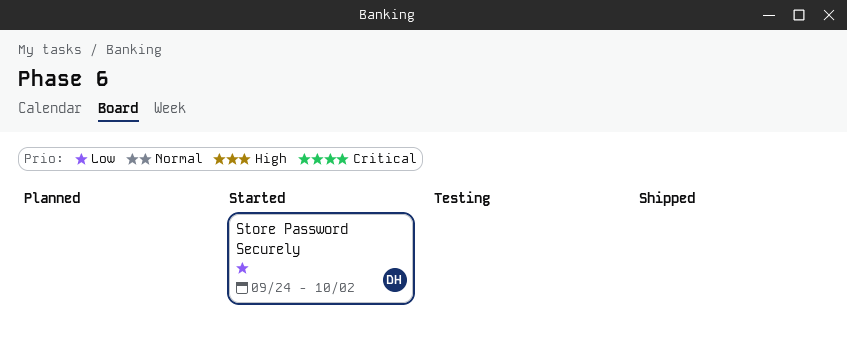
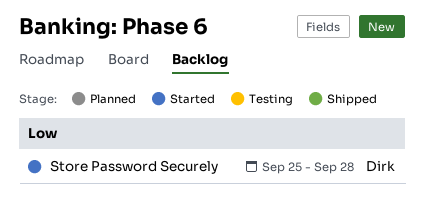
Store Password Securely, start: Sep 24 -> Sep 25
Store Password Securely, due: Oct 2 -> Sep 28

